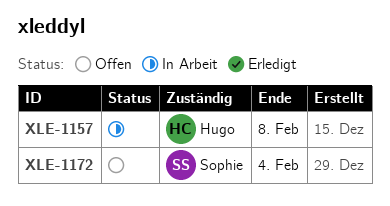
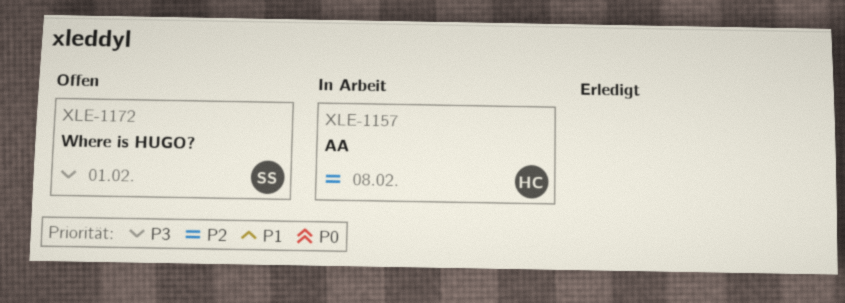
XLE-1172, due: Feb 4 -> Feb 1

